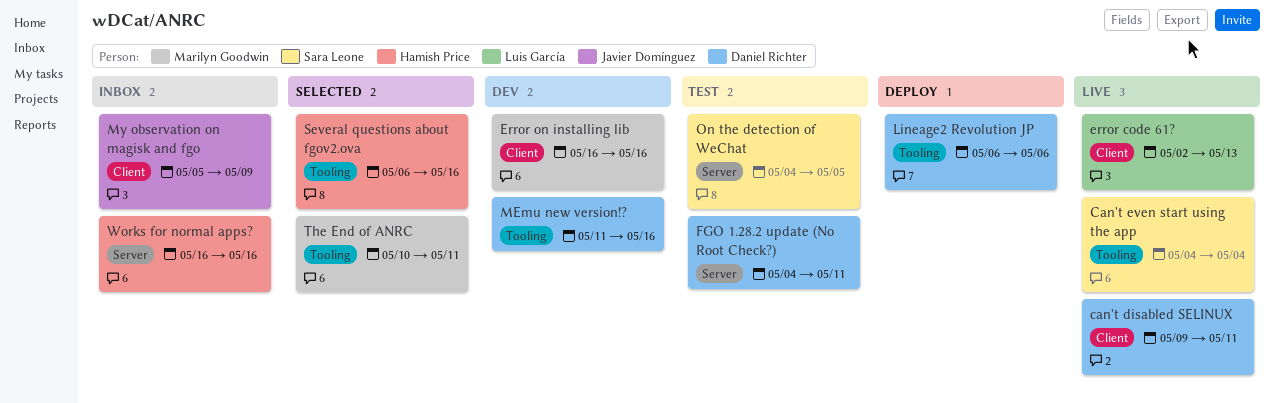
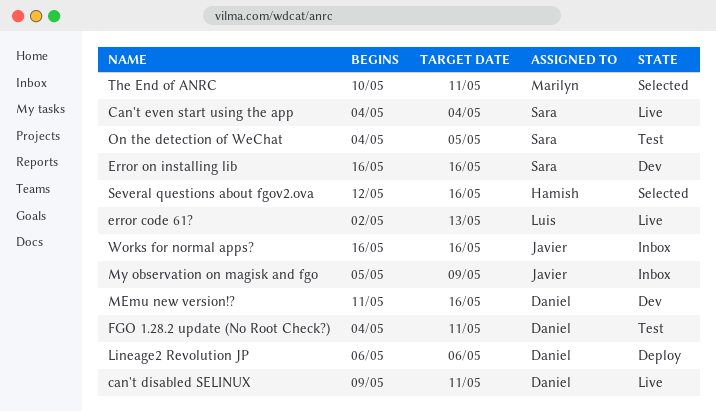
Error on installing lib, owner: Marilyn Goodwin -> Sara Leone
Several questions about fgov2.ova, start: May 6 -> May 12
Works for normal apps?, owner: Hamish Price -> Javier Domínguez

